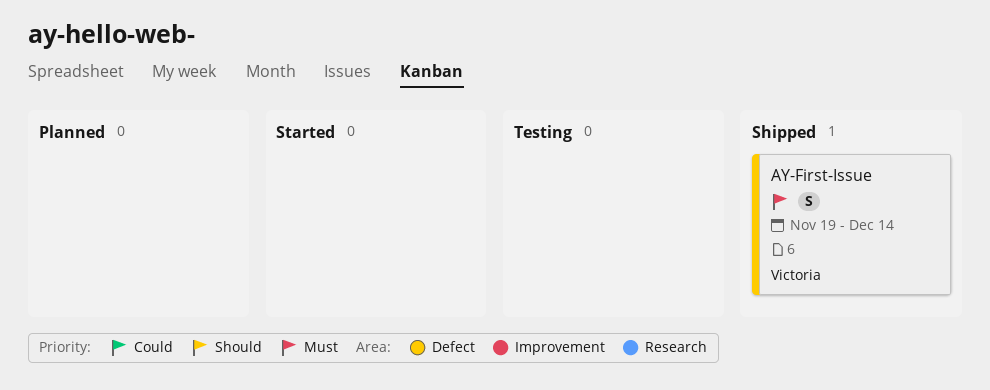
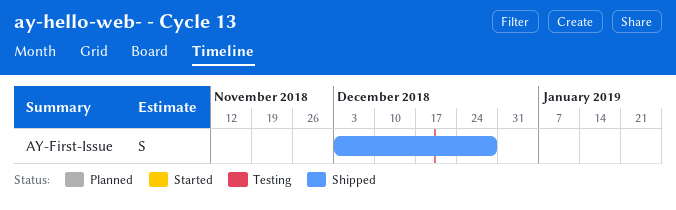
AY-First-Issue, start: Nov 19 -> Dec 3
AY-First-Issue, due: Dec 14 -> Dec 28

